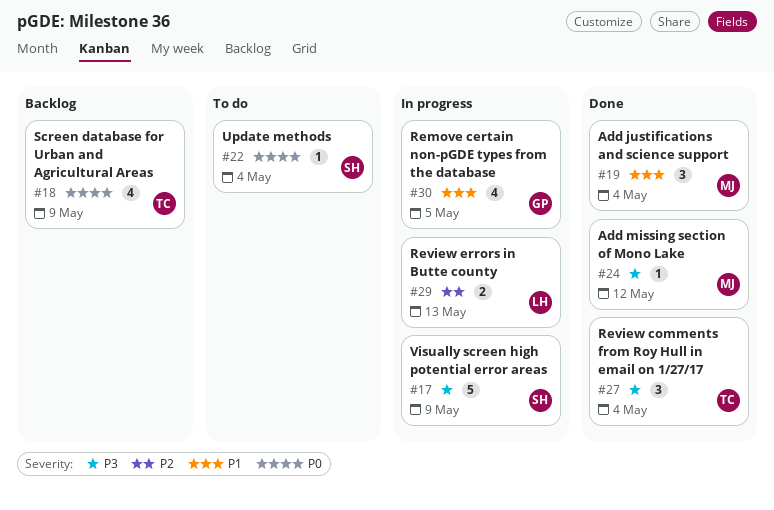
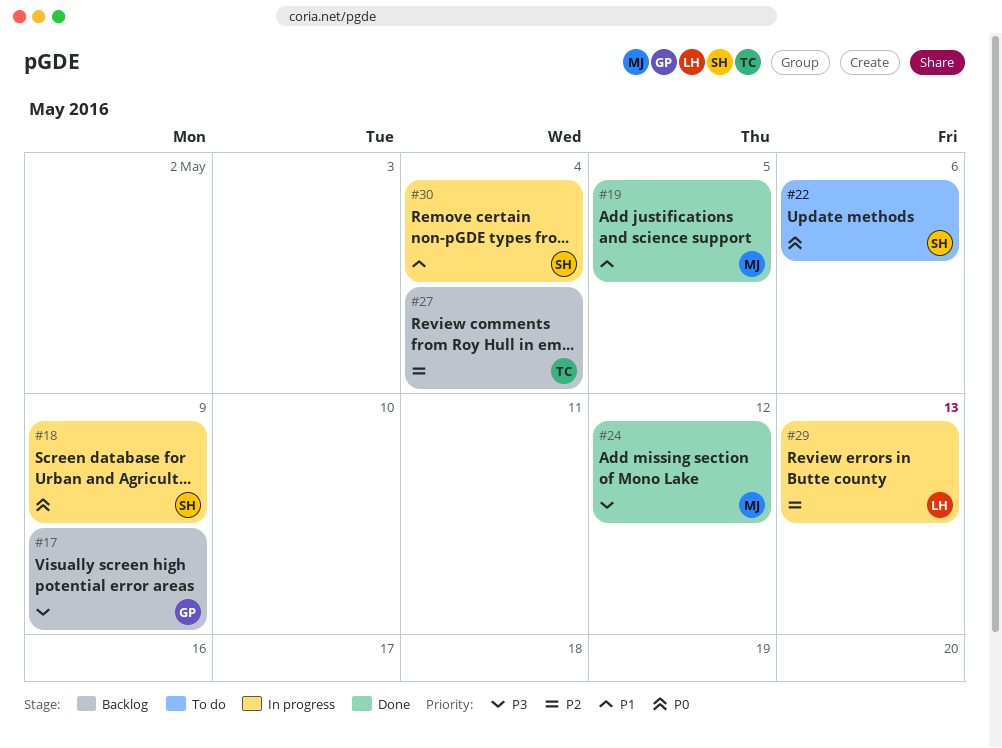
#17, status: In progress -> Backlog
#17, owner: SH -> GP
#18, status: Backlog -> In progress
#18, owner: TC -> SH
#19, due: May 4 -> May 5
#22, due: May 4 -> May 6
#27, status: Done -> Backlog
#27, priority: P3 -> P2
#30, owner: GP -> SH
#30, due: May 5 -> May 4

